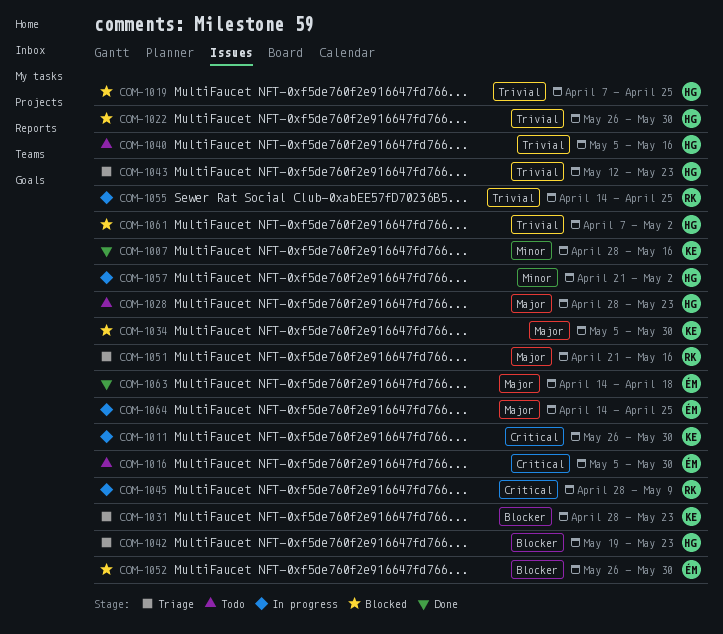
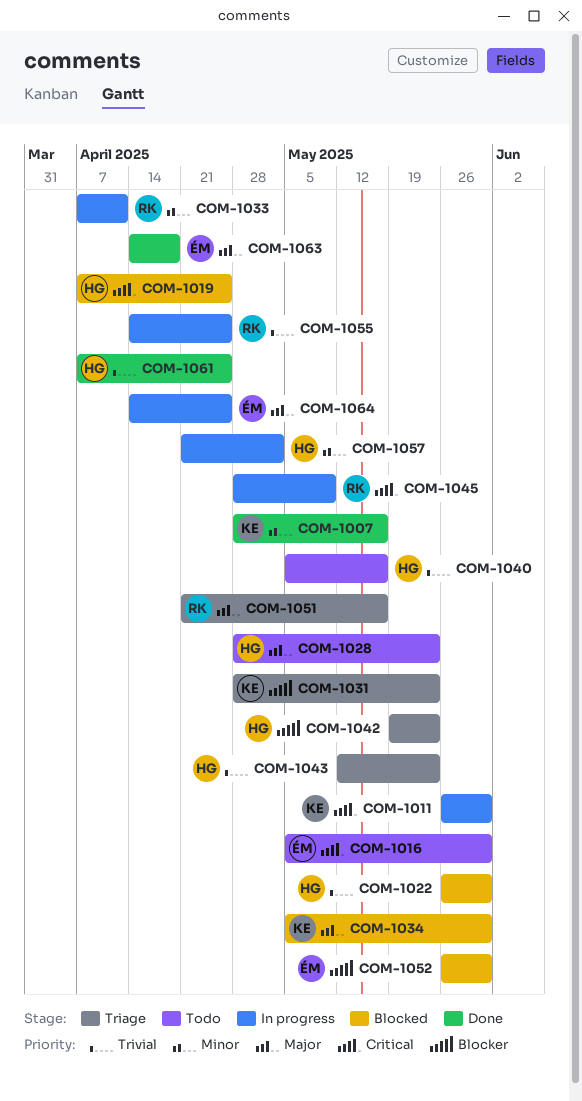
COM-1019, priority: Trivial -> Critical
COM-1033: none -> present
COM-1061, status: Blocked -> Done
COM-1061, due: May 2 -> Apr 25

